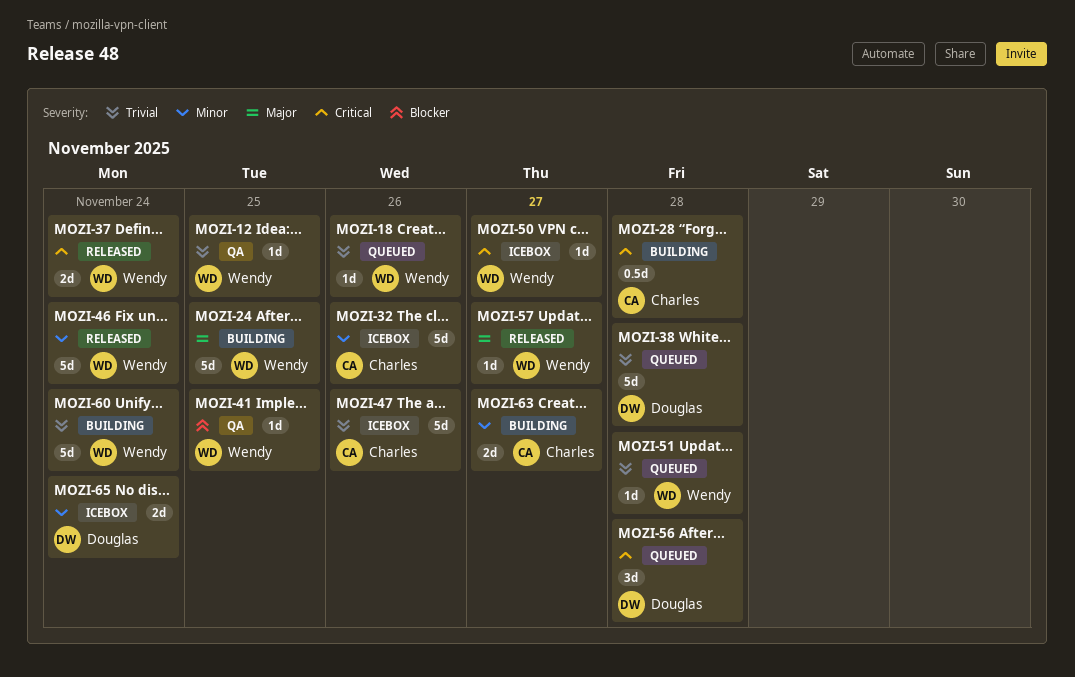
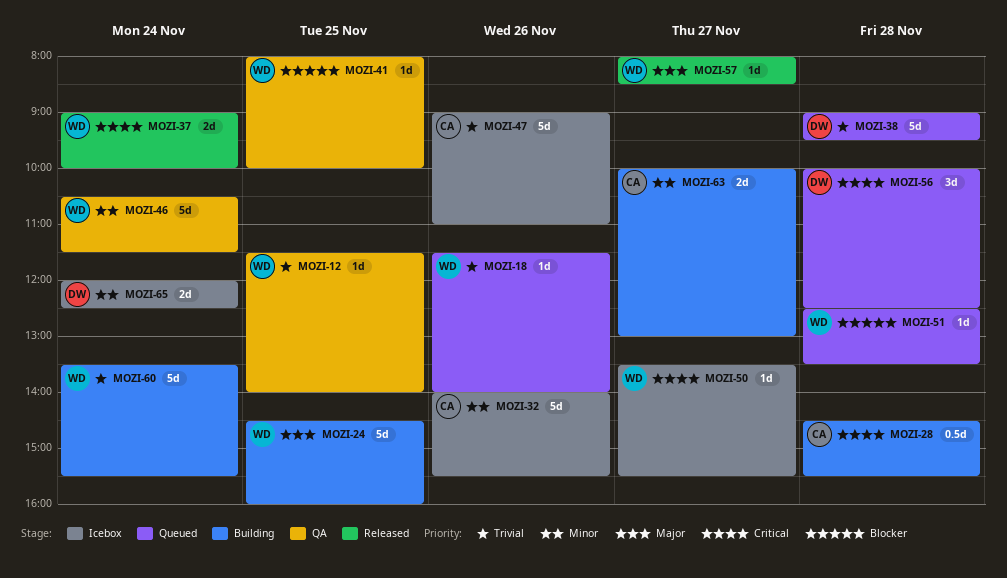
MOZI-46, status: Released -> QA
MOZI-51, priority: Trivial -> Blocker

